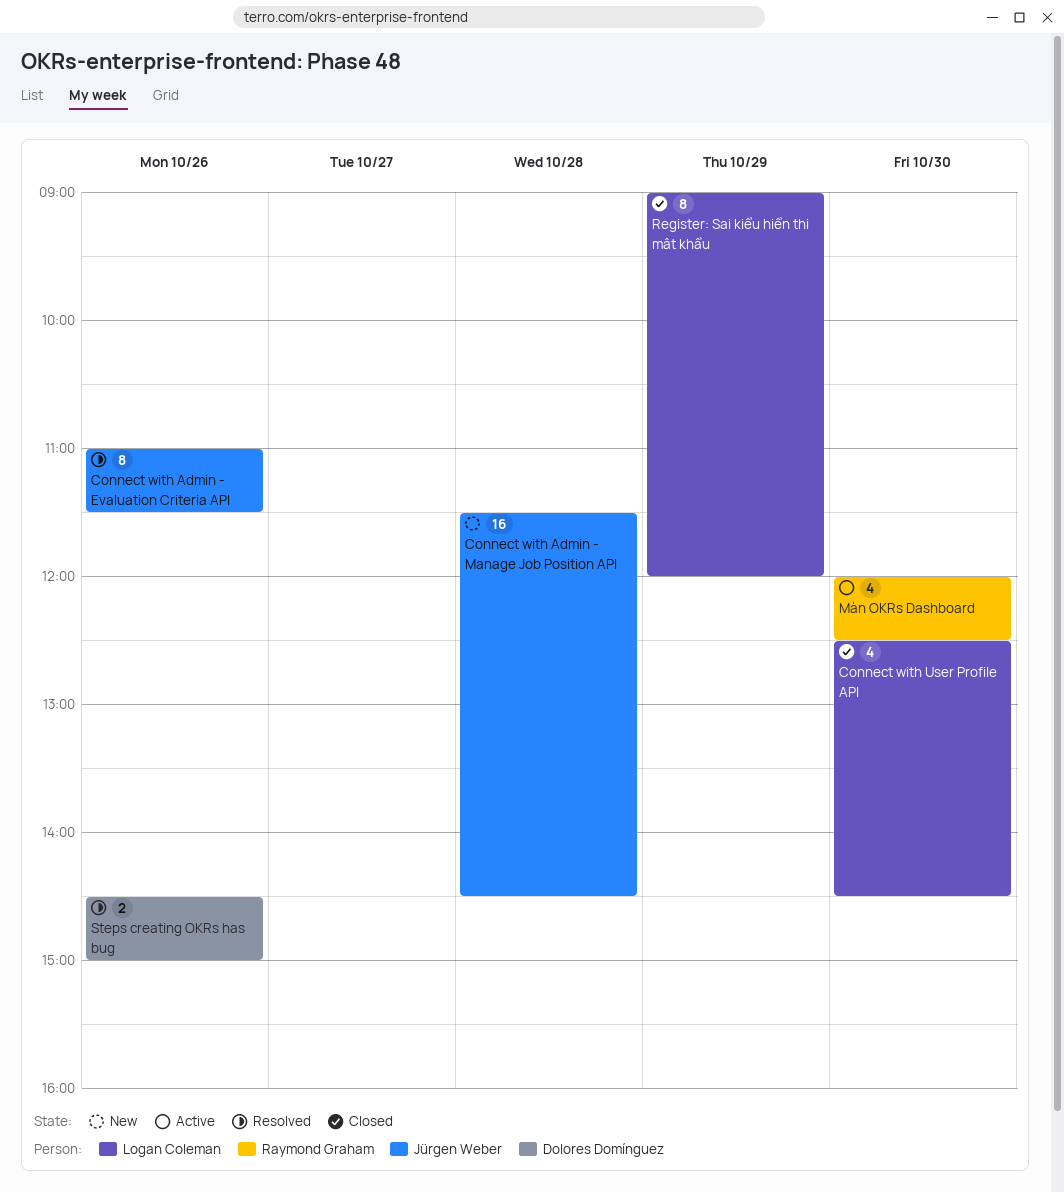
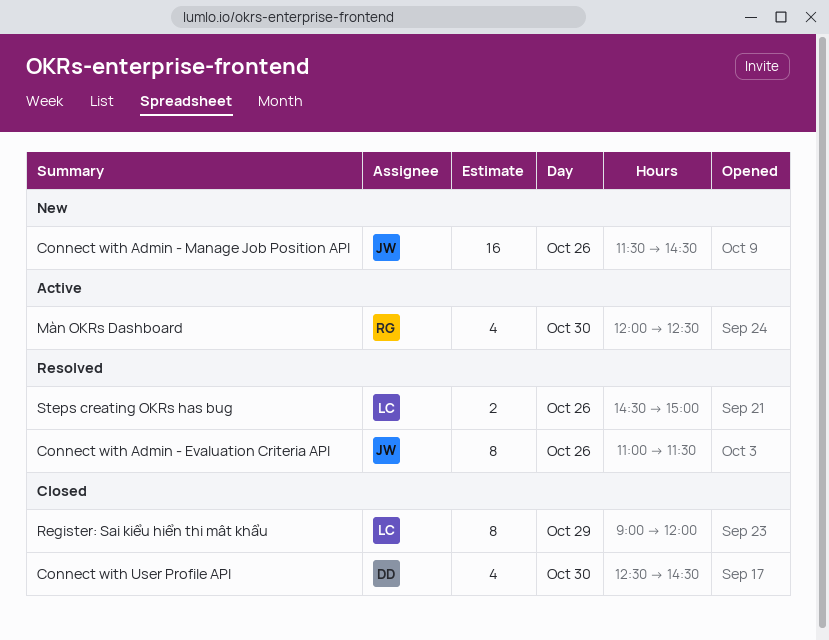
Connect with Admin - Manage Job Position API, day: Oct 28 -> Oct 26
Connect with User Profile API, owner: Logan Coleman -> Dolores Domínguez
Steps creating OKRs has bug, owner: Dolores Domínguez -> Logan Coleman

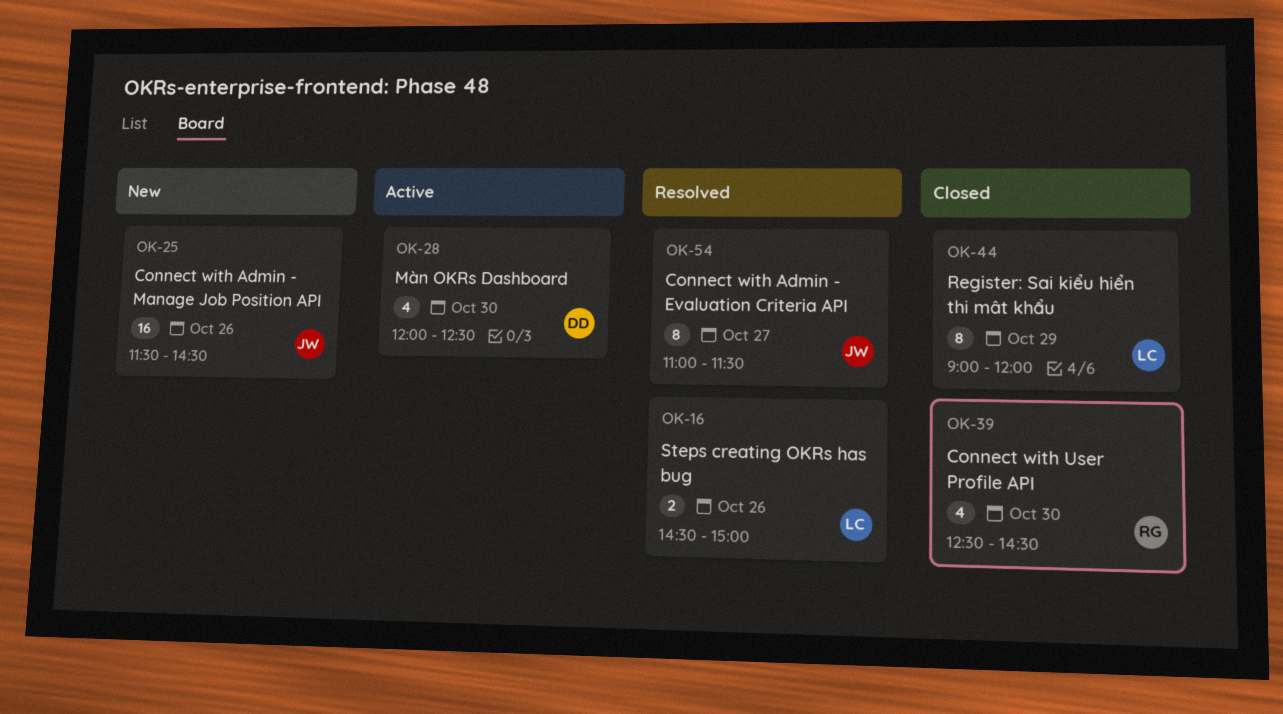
Connect with Admin - Evaluation Criteria API, day: Oct 26 -> Oct 27
Connect with User Profile API, owner: DD -> RG
Màn OKRs Dashboard, owner: RG -> DD

